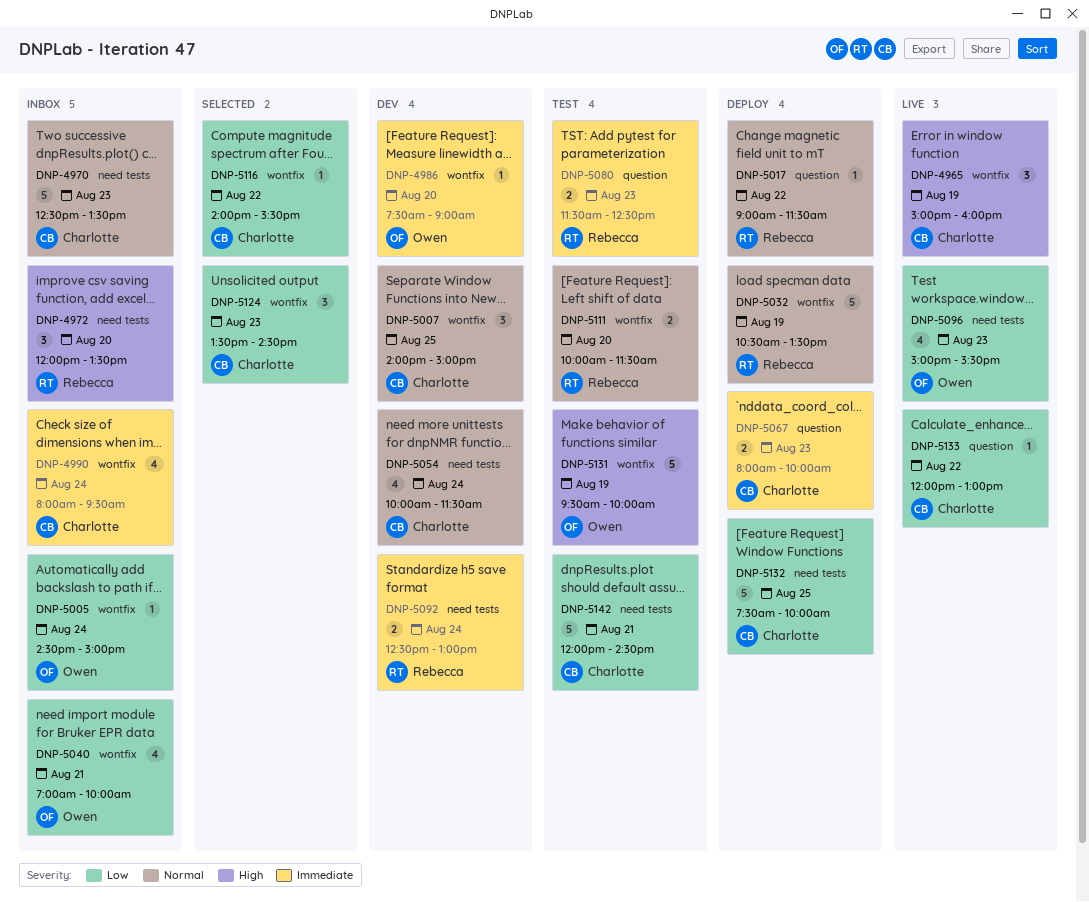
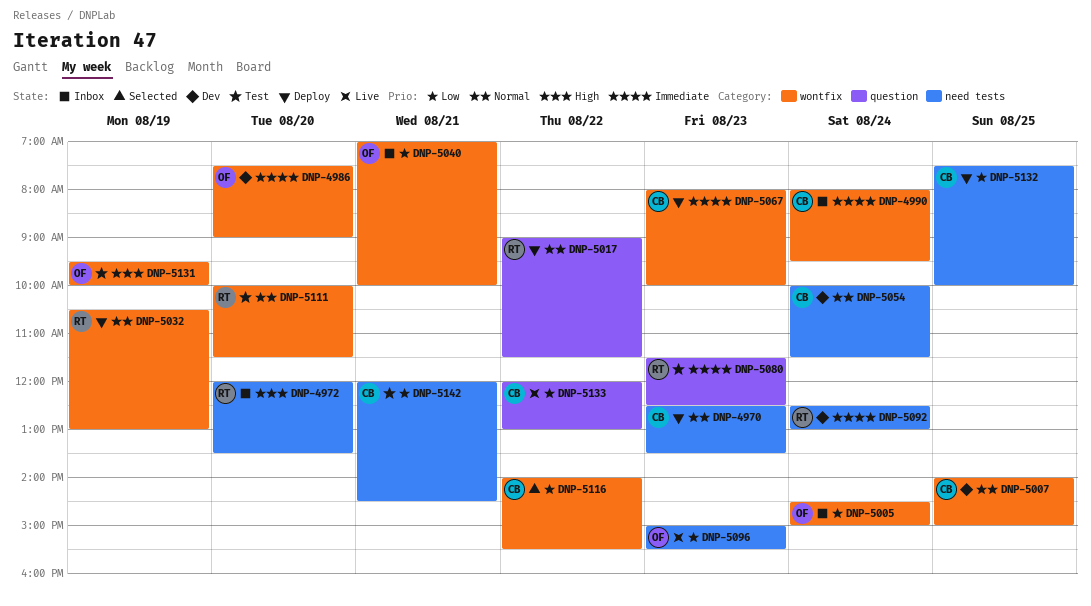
DNP-4965: present -> none
DNP-4970, status: Inbox -> Deploy
DNP-5032, ends: 13:30 -> 13:00
DNP-5067, label: question -> wontfix
DNP-5124: present -> none

